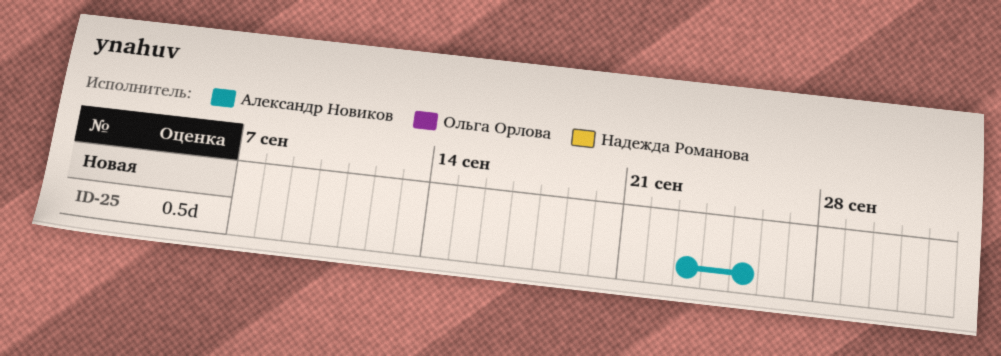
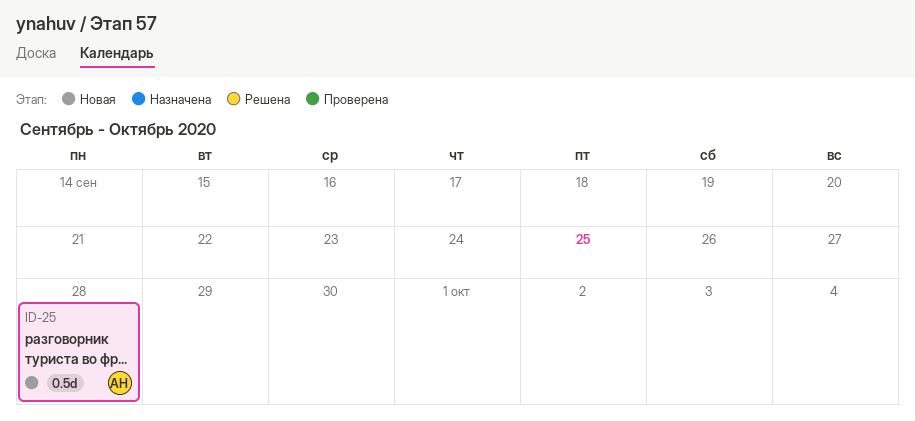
ID-25, due: Sep 25 -> Sep 28

